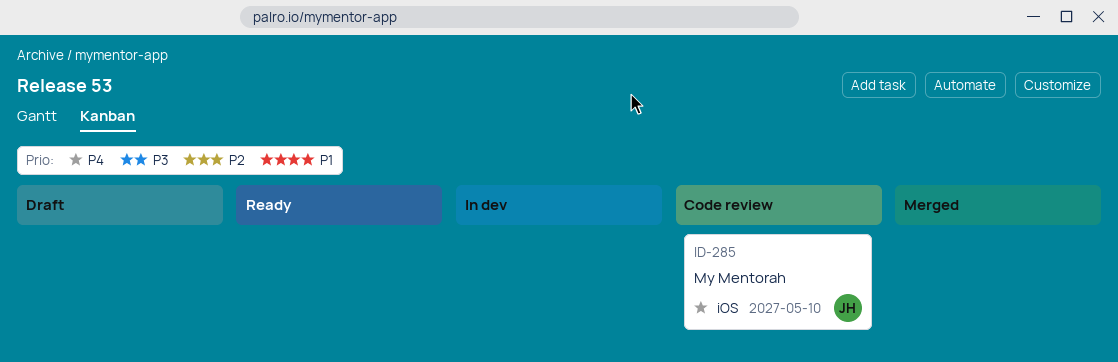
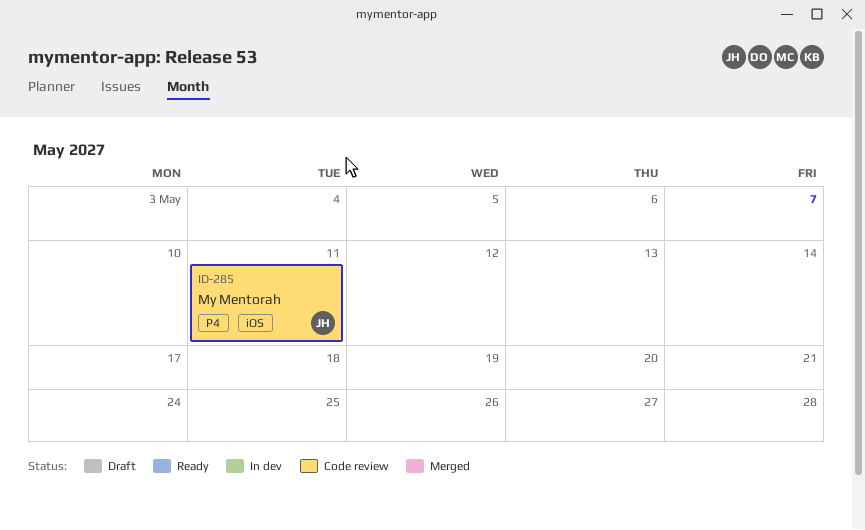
ID-285, due: May 10 -> May 11

